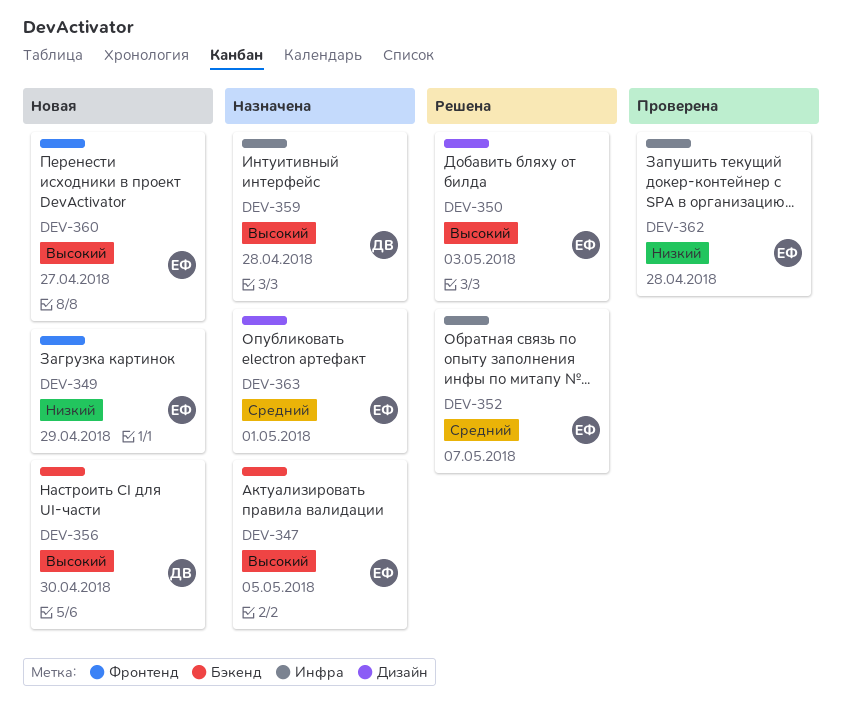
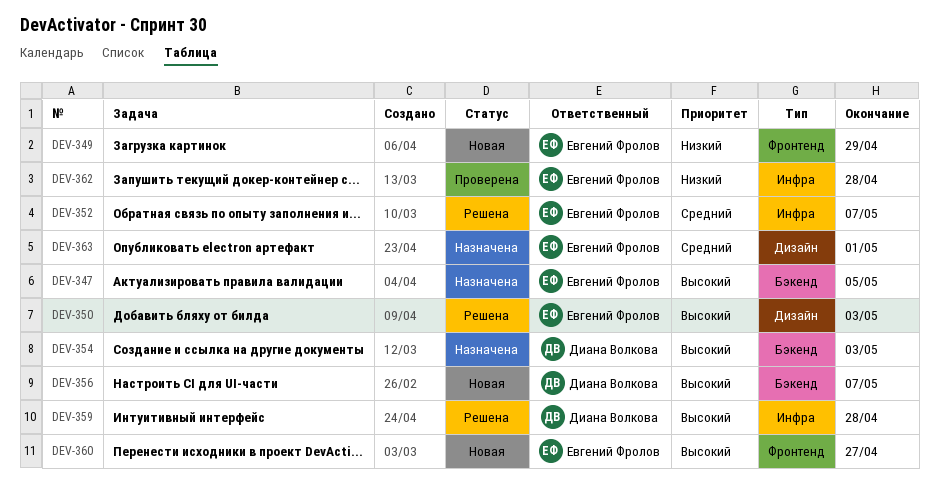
DEV-354: none -> present
DEV-356, due: Apr 30 -> May 7
DEV-359, status: Назначена -> Решена

